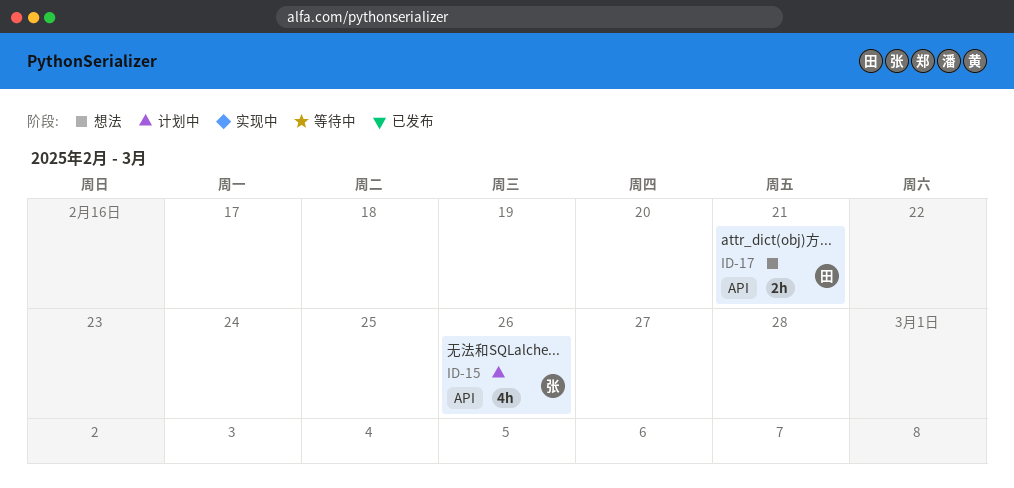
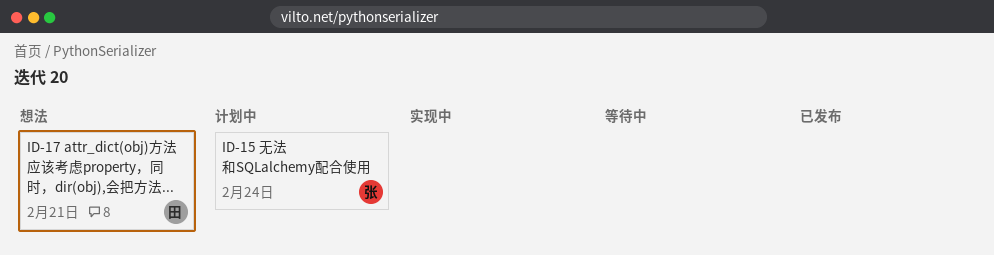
ID-15, due: Feb 26 -> Feb 24

